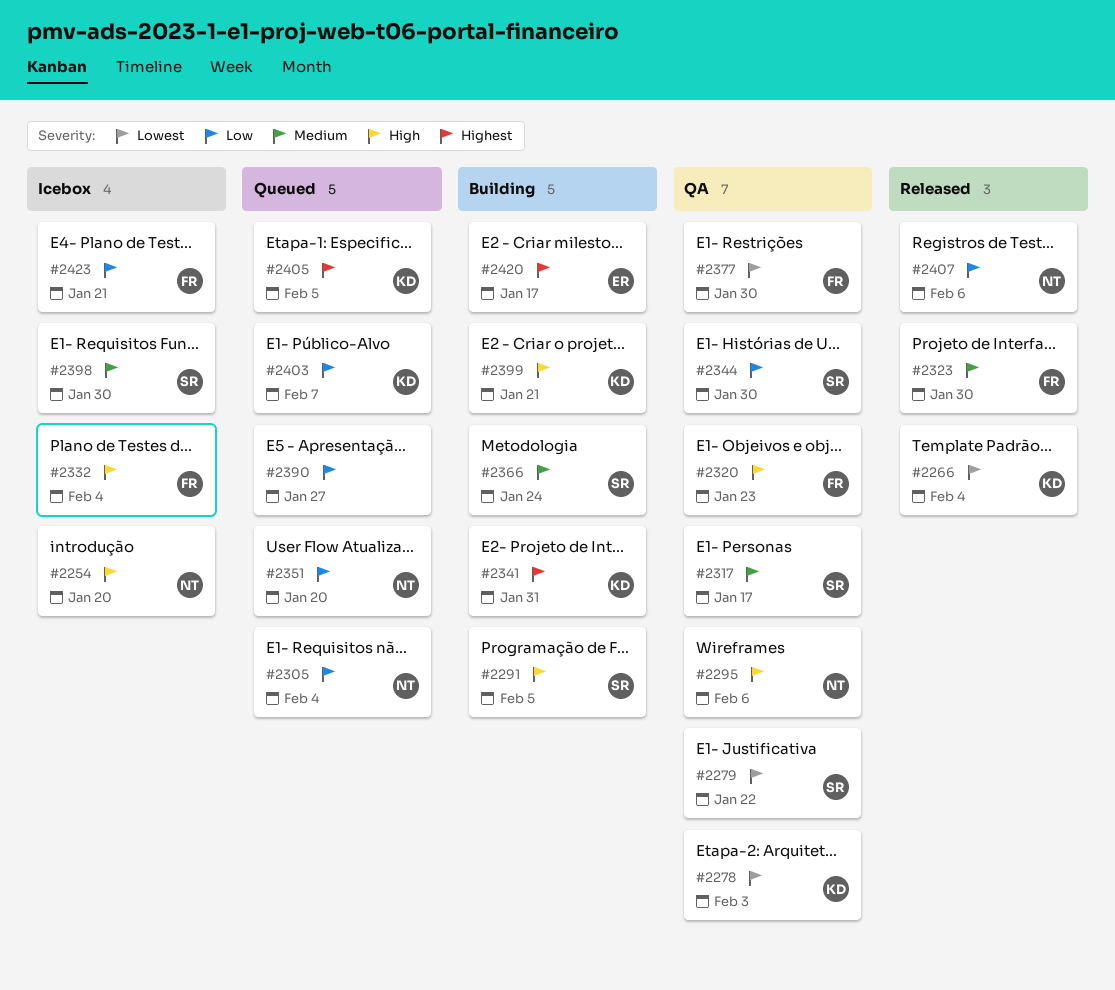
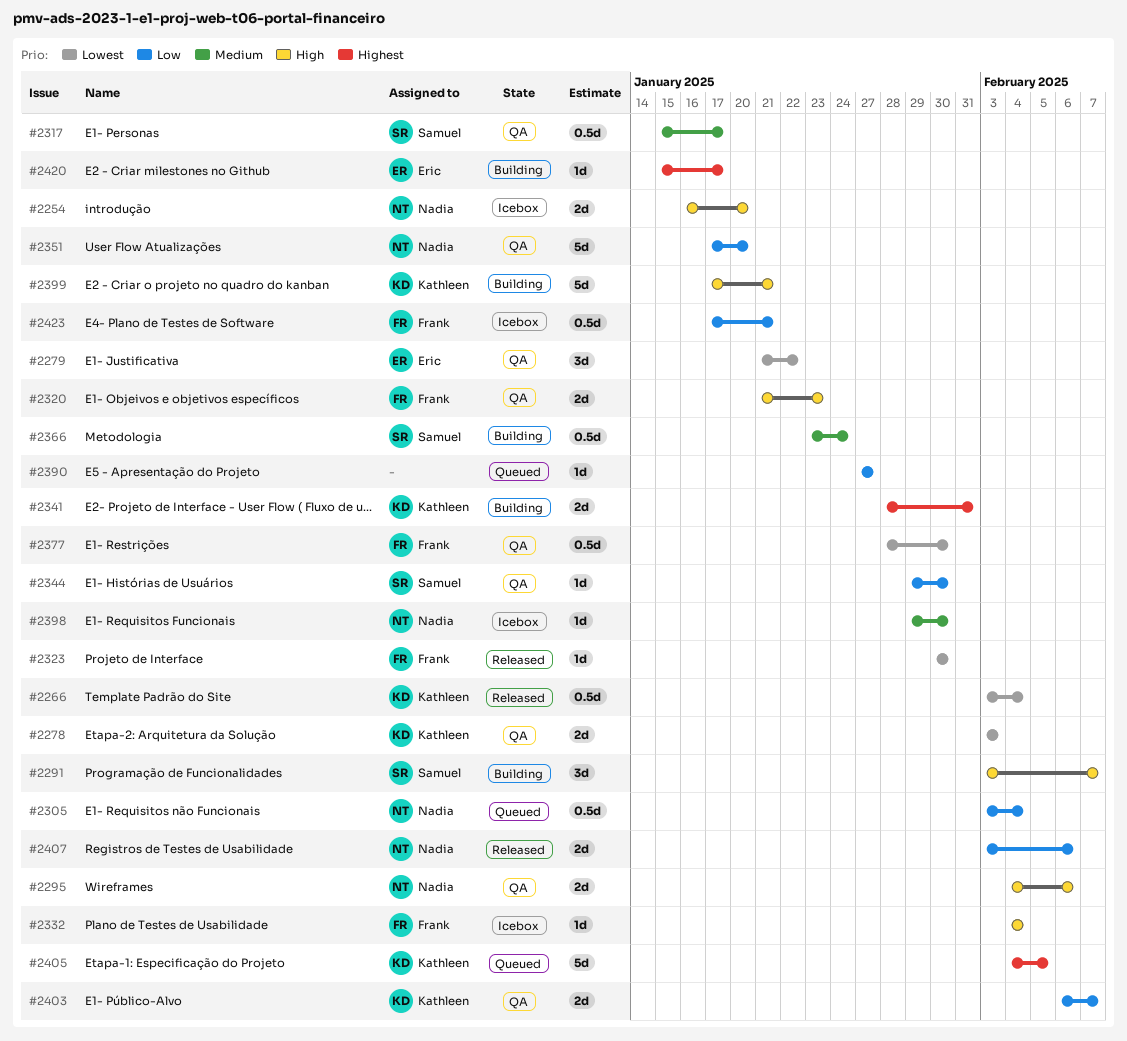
#2279, owner: Samuel -> Eric
#2291, due: Feb 5 -> Feb 7
#2323, priority: Medium -> Lowest
#2351, status: Queued -> QA
#2398, owner: Samuel -> Nadia
#2403, status: Queued -> QA

